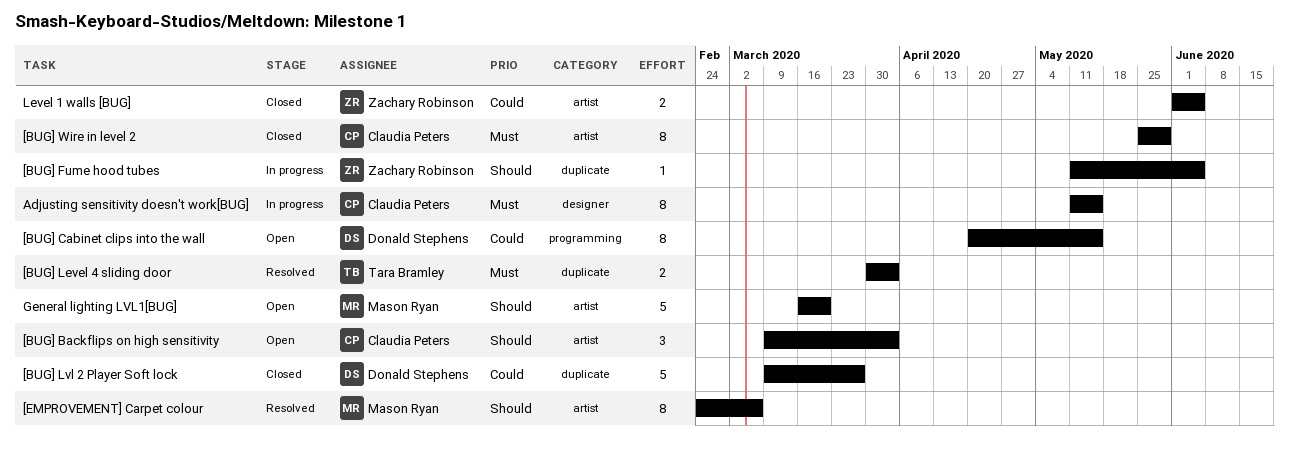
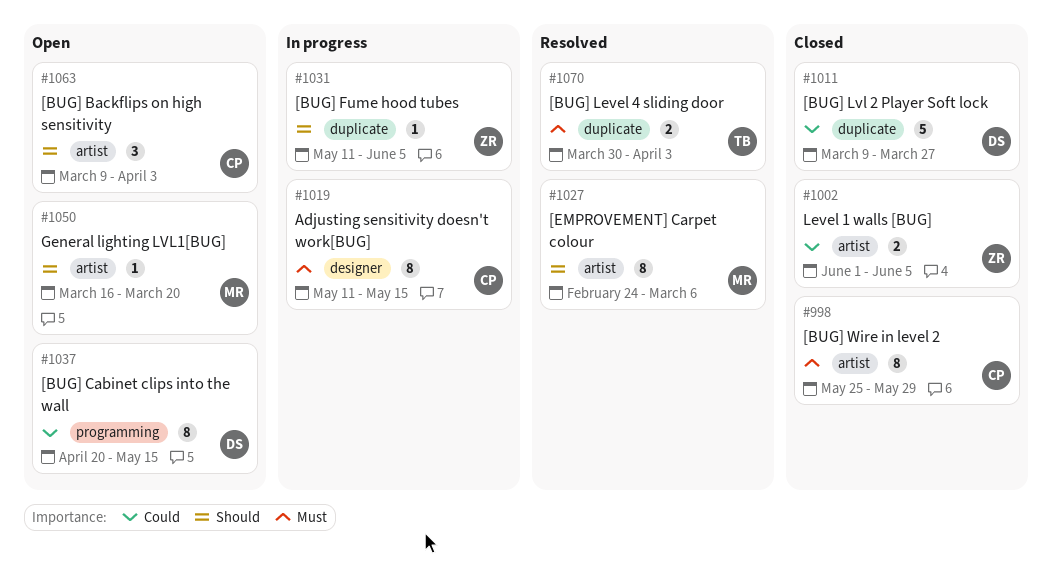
General lighting LVL1[BUG], estimate: 5 -> 1

